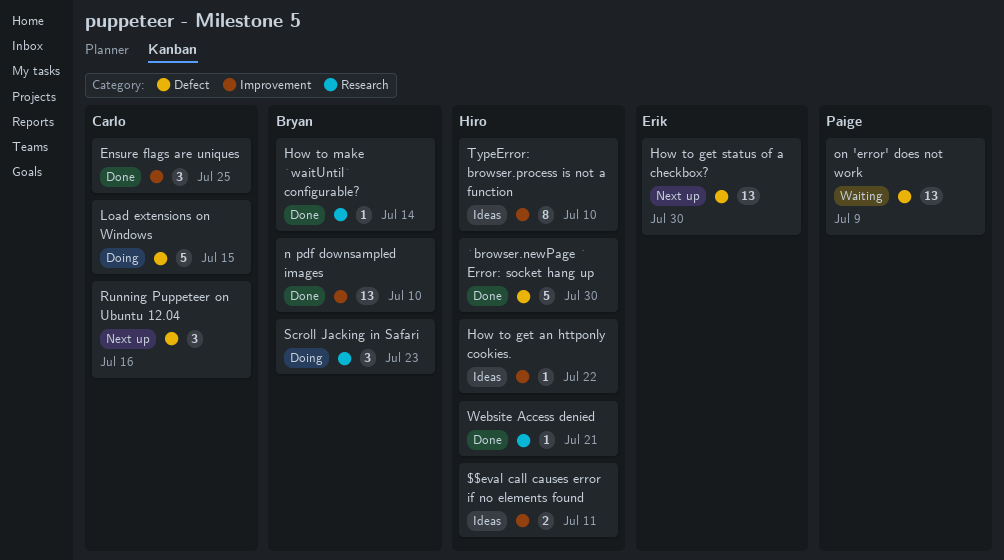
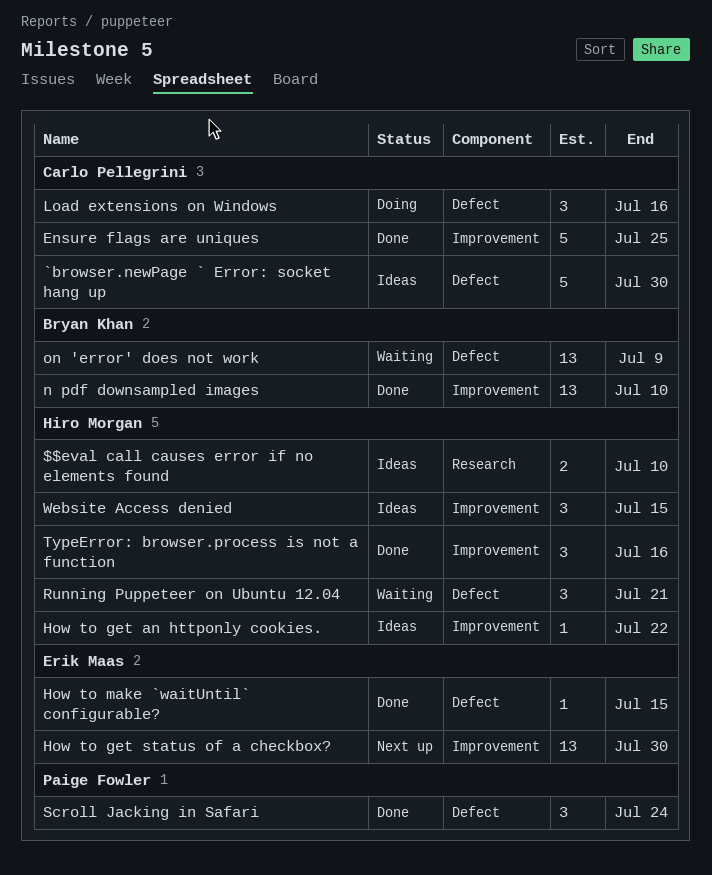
$$eval call causes error if no elements found, label: Improvement -> Research
$$eval call causes error if no elements found, due: Jul 11 -> Jul 10
`browser.newPage ` Error: socket hang up, status: Done -> Ideas
`browser.newPage ` Error: socket hang up, owner: Hiro Morgan -> Carlo Pellegrini
Ensure flags are uniques, estimate: 3 -> 5
How to get status of a checkbox?, label: Defect -> Improvement
How to make `waitUntil` configurable?, owner: Bryan Khan -> Erik Maas
How to make `waitUntil` configurable?, label: Research -> Defect
How to make `waitUntil` configurable?, due: Jul 14 -> Jul 15
Load extensions on Windows, estimate: 5 -> 3
Load extensions on Windows, due: Jul 15 -> Jul 16
on 'error' does not work, owner: Paige Fowler -> Bryan Khan
Running Puppeteer on Ubuntu 12.04, status: Next up -> Waiting
Running Puppeteer on Ubuntu 12.04, owner: Carlo Pellegrini -> Hiro Morgan
Running Puppeteer on Ubuntu 12.04, due: Jul 16 -> Jul 21
Scroll Jacking in Safari, status: Doing -> Done
Scroll Jacking in Safari, owner: Bryan Khan -> Paige Fowler
Scroll Jacking in Safari, label: Research -> Defect
Scroll Jacking in Safari, due: Jul 23 -> Jul 24
TypeError: browser.process is not a function, status: Ideas -> Done
TypeError: browser.process is not a function, estimate: 8 -> 3
TypeError: browser.process is not a function, due: Jul 10 -> Jul 16
Website Access denied, status: Done -> Ideas
Website Access denied, label: Research -> Improvement
Website Access denied, estimate: 1 -> 3
Website Access denied, due: Jul 21 -> Jul 15

